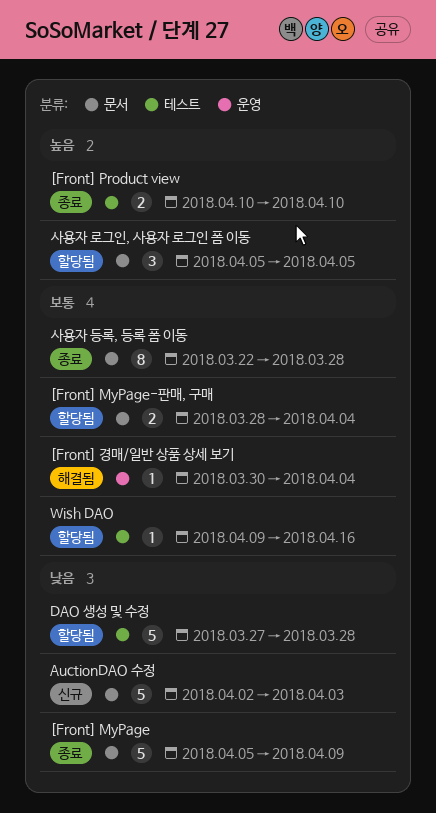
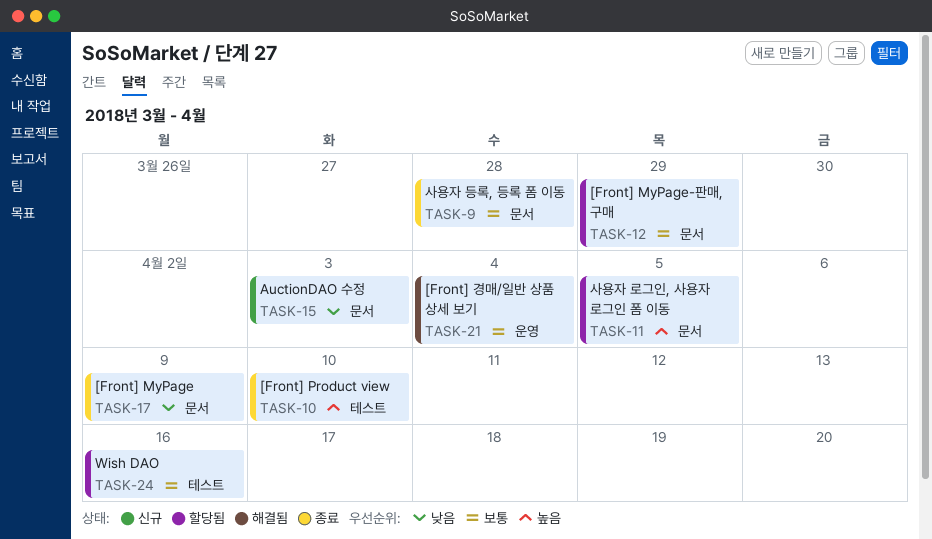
[Front] MyPage-판매, 구매, due: Apr 4 -> Mar 29
DAO 생성 및 수정: present -> none

